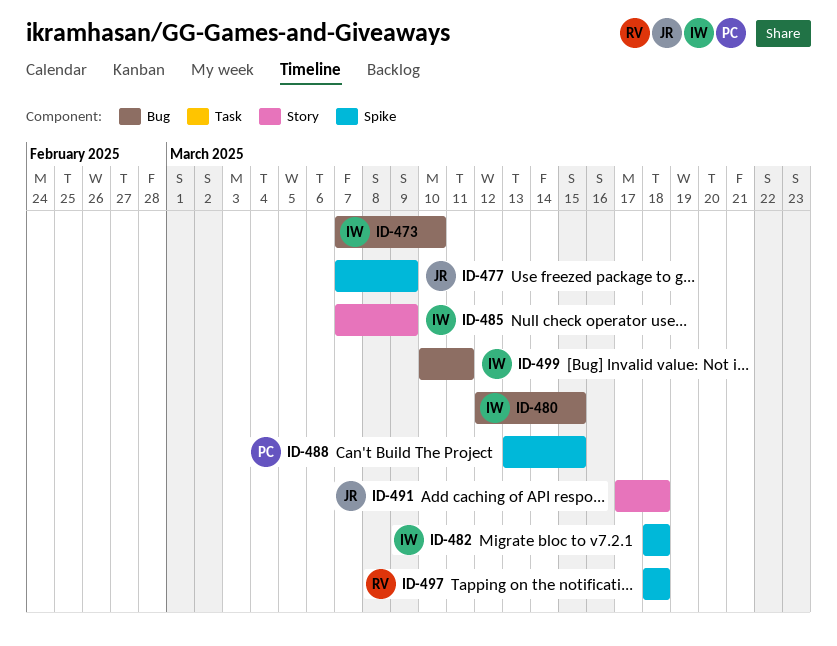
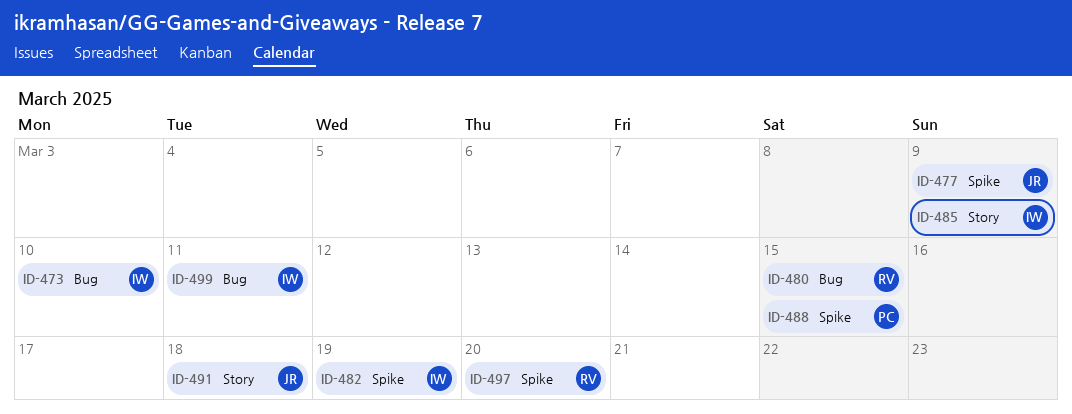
ID-480, owner: IW -> RV
ID-482, due: Mar 18 -> Mar 19
ID-497, due: Mar 18 -> Mar 20

